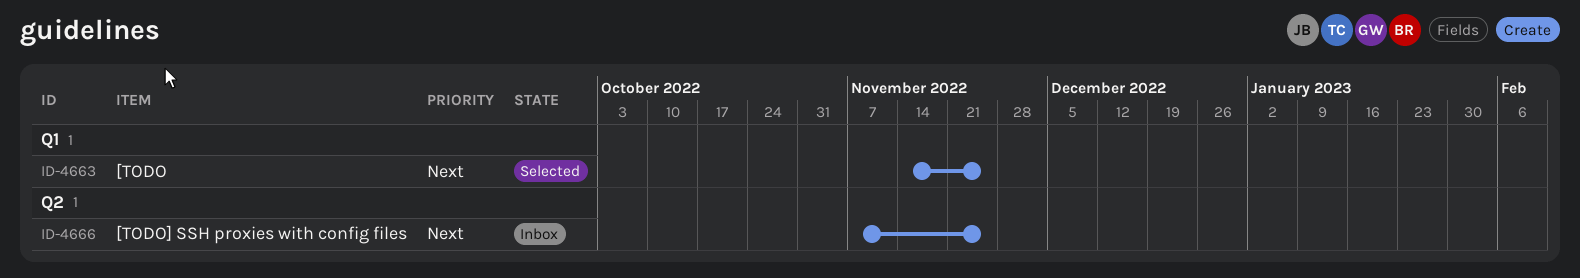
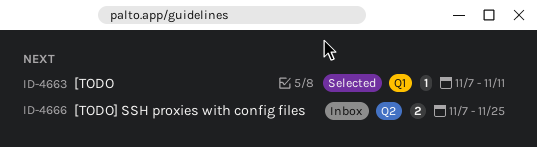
ID-4663, start: Nov 14 -> Nov 7
ID-4663, due: Nov 25 -> Nov 11

